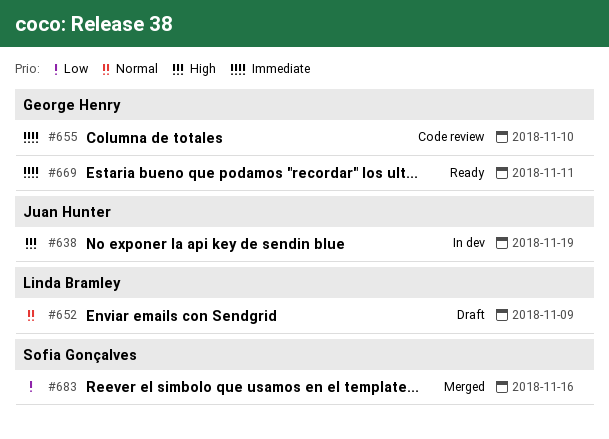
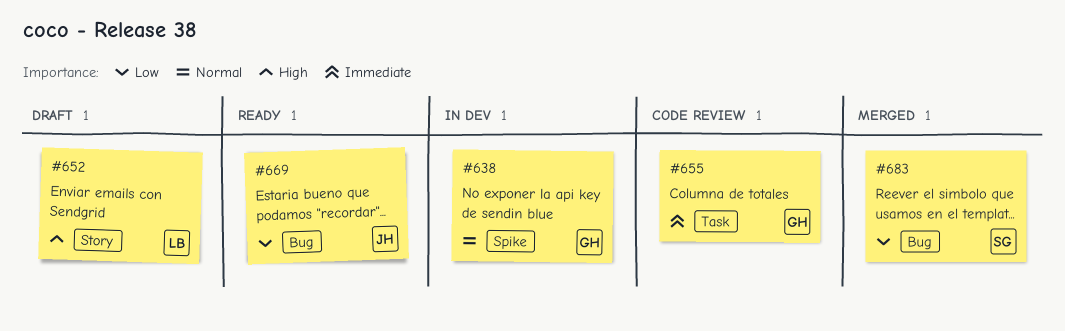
#638, owner: Juan Hunter -> George Henry
#638, priority: High -> Normal
#652, priority: Normal -> High
#669, owner: George Henry -> Juan Hunter
#669, priority: Immediate -> Low

